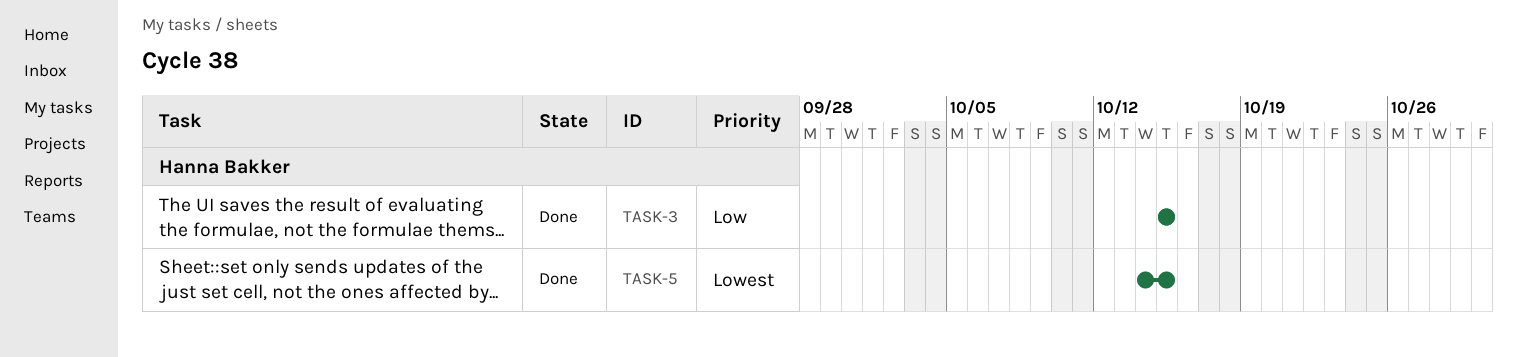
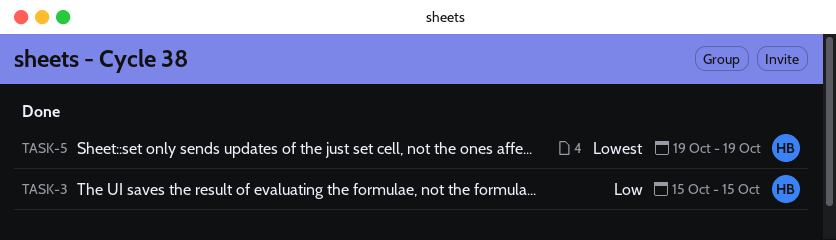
TASK-5, start: Oct 14 -> Oct 19
TASK-5, due: Oct 15 -> Oct 19

